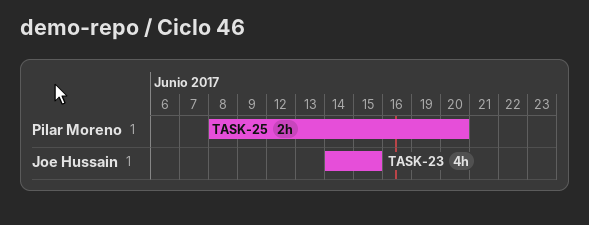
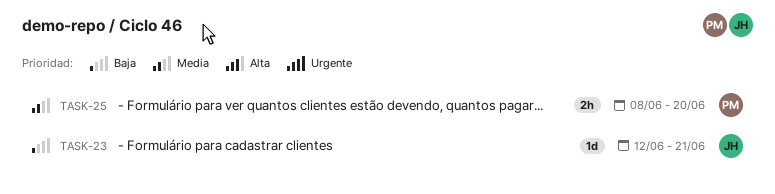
TASK-23, estimate: 4h -> 1d
TASK-23, start: Jun 14 -> Jun 12
TASK-23, due: Jun 15 -> Jun 21

